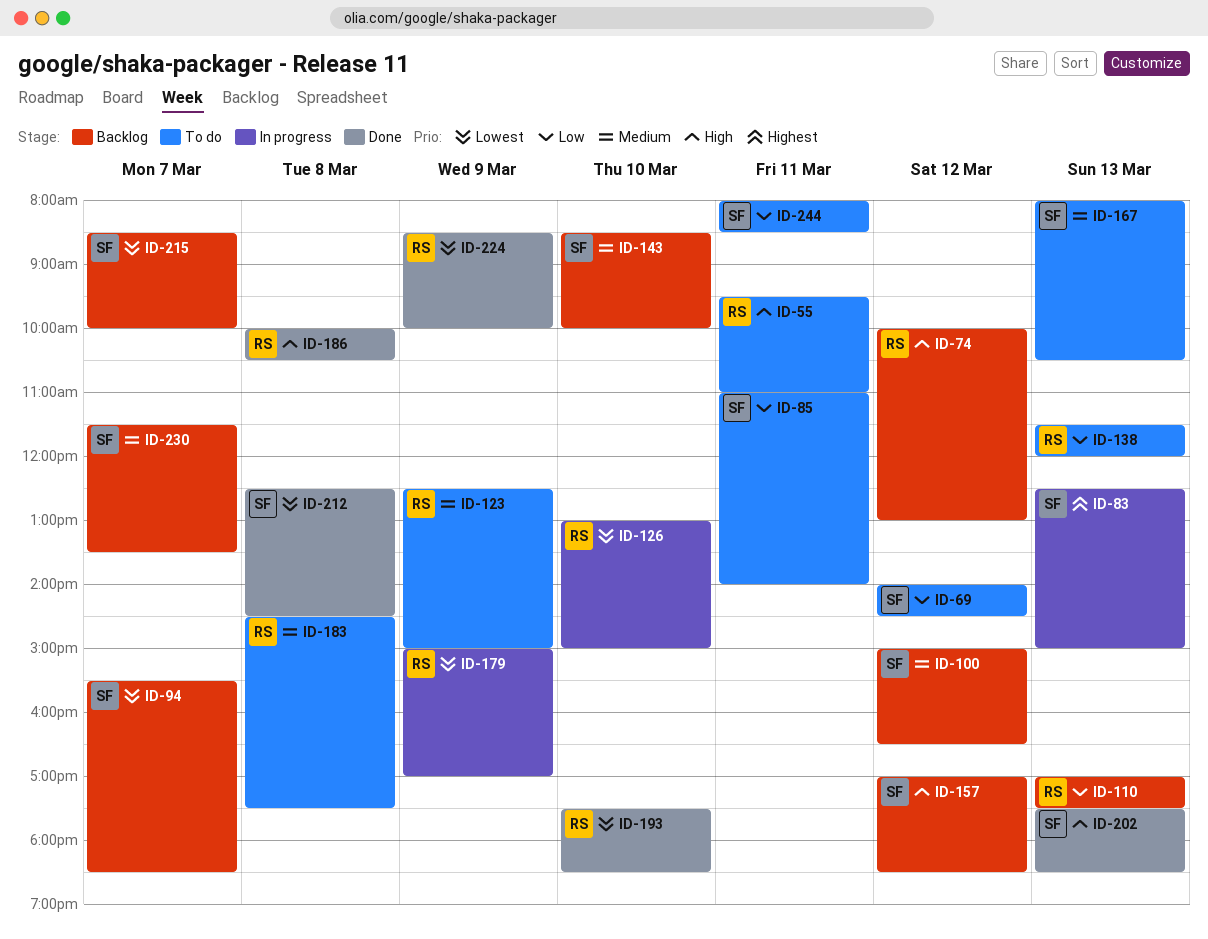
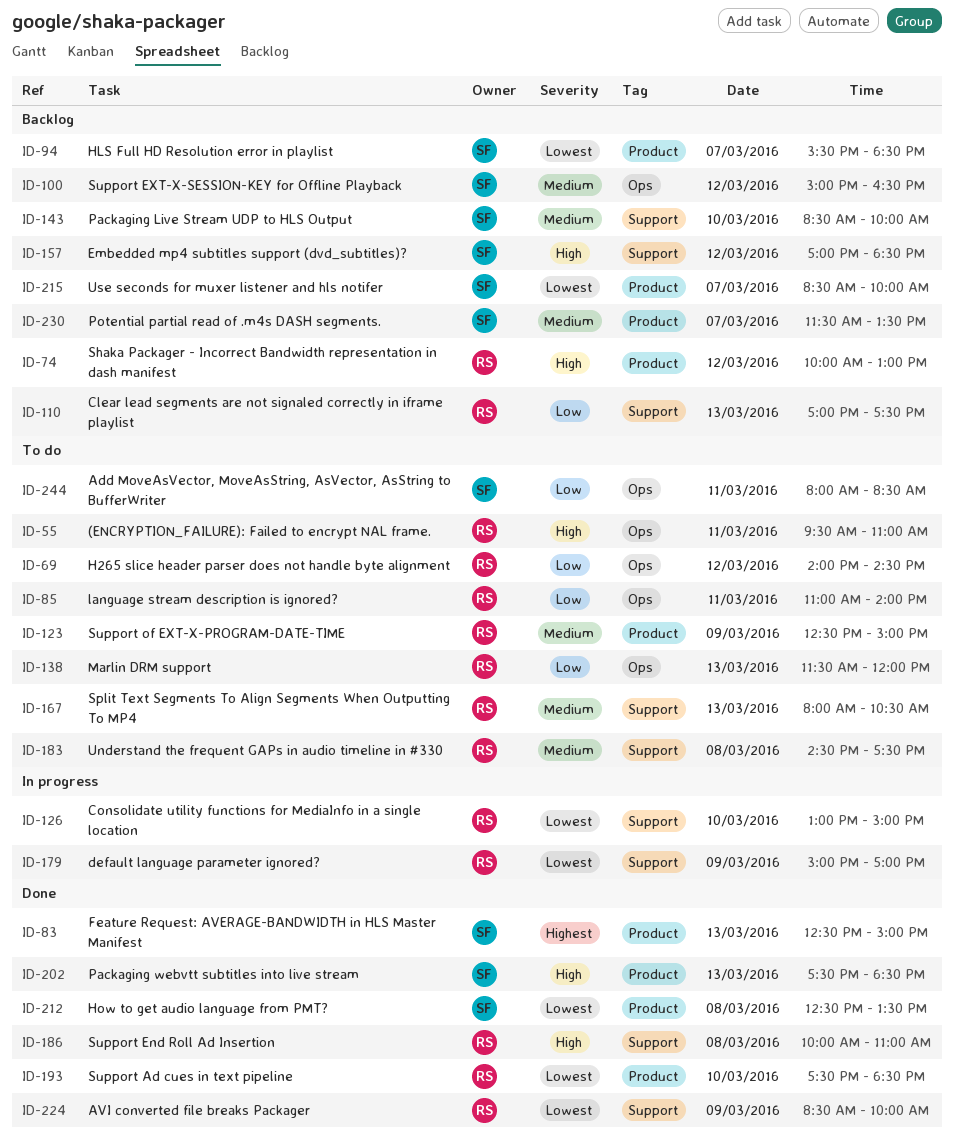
ID-69, owner: SF -> RS
ID-83, status: In progress -> Done
ID-85, owner: SF -> RS
ID-167, owner: SF -> RS
ID-186, ends: 10:30 -> 11:00
ID-212, ends: 14:30 -> 13:30

